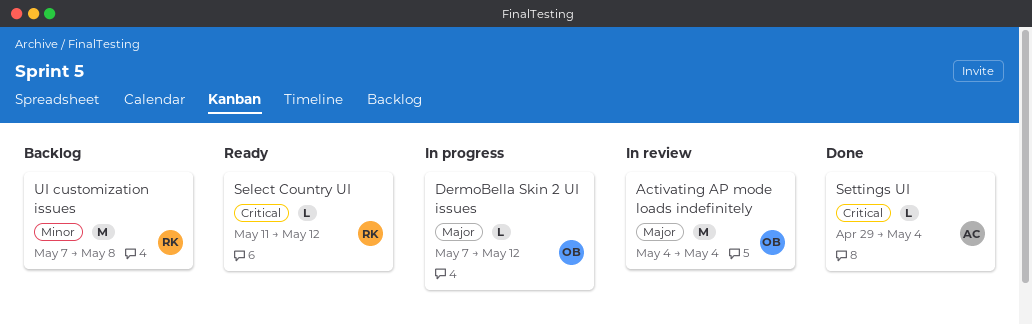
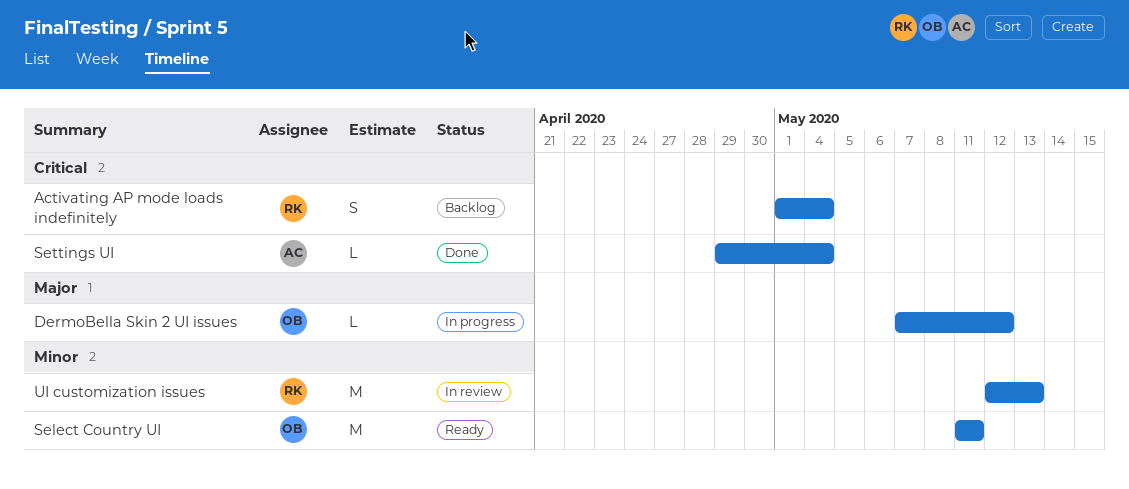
Activating AP mode loads indefinitely, status: In review -> Backlog
Activating AP mode loads indefinitely, owner: OB -> RK
Activating AP mode loads indefinitely, priority: Major -> Critical
Activating AP mode loads indefinitely, estimate: M -> S
Activating AP mode loads indefinitely, start: May 4 -> May 1
Select Country UI, owner: RK -> OB
Select Country UI, priority: Critical -> Minor
Select Country UI, estimate: L -> M
Select Country UI, due: May 12 -> May 11
UI customization issues, status: Backlog -> In review
UI customization issues, start: May 7 -> May 12
UI customization issues, due: May 8 -> May 13

